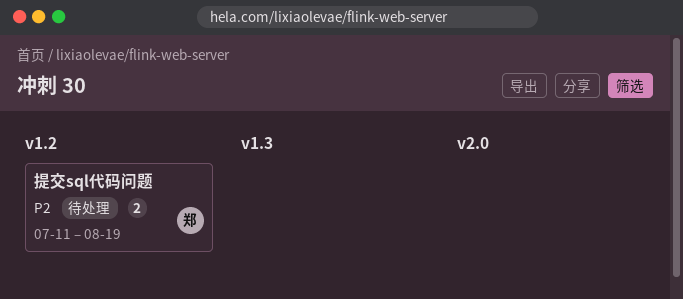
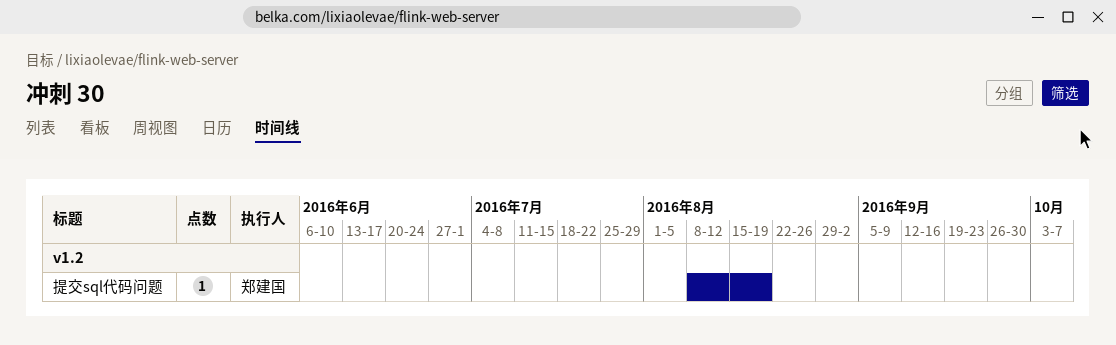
提交sql代码问题, estimate: 2 -> 1
提交sql代码问题, start: Jul 11 -> Aug 8

